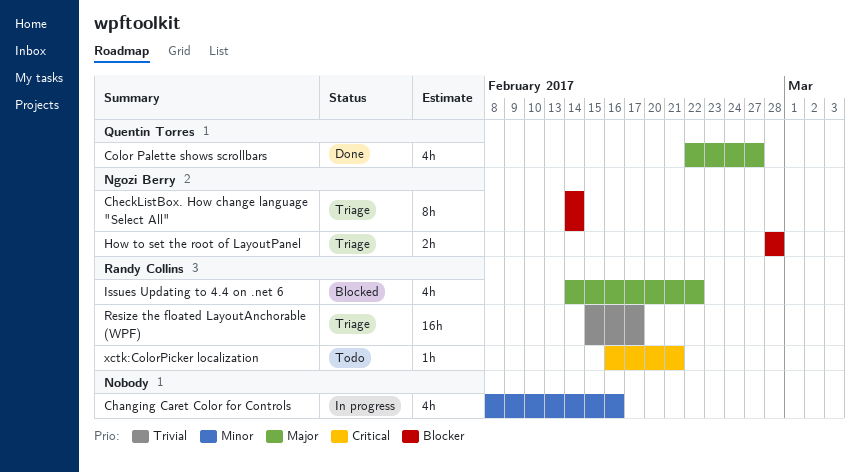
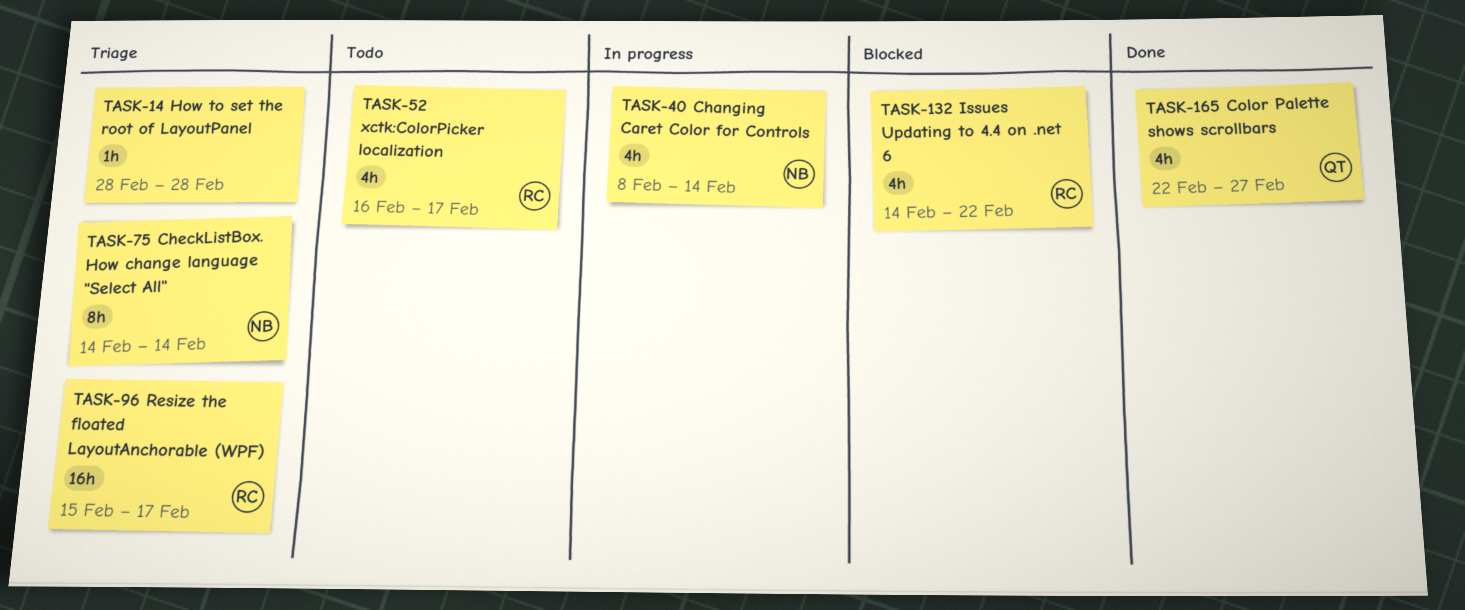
Changing Caret Color for Controls, owner: none -> Ngozi Berry
Changing Caret Color for Controls, due: Feb 16 -> Feb 14
How to set the root of LayoutPanel, owner: Ngozi Berry -> none
How to set the root of LayoutPanel, estimate: 2h -> 1h
xctk:ColorPicker localization, estimate: 1h -> 4h
xctk:ColorPicker localization, due: Feb 21 -> Feb 17

